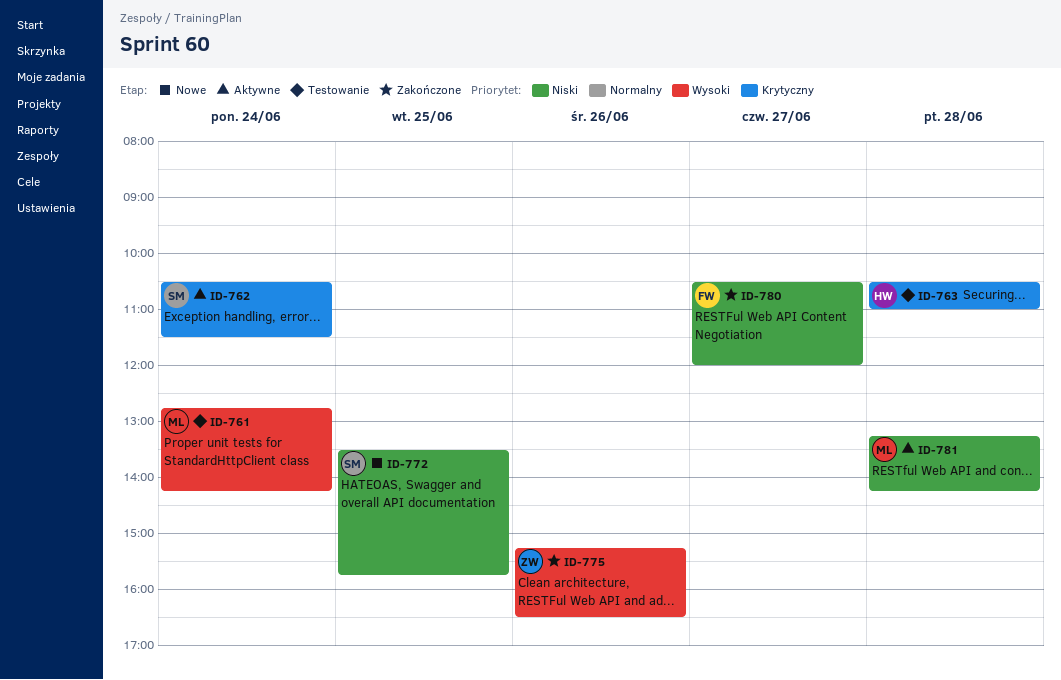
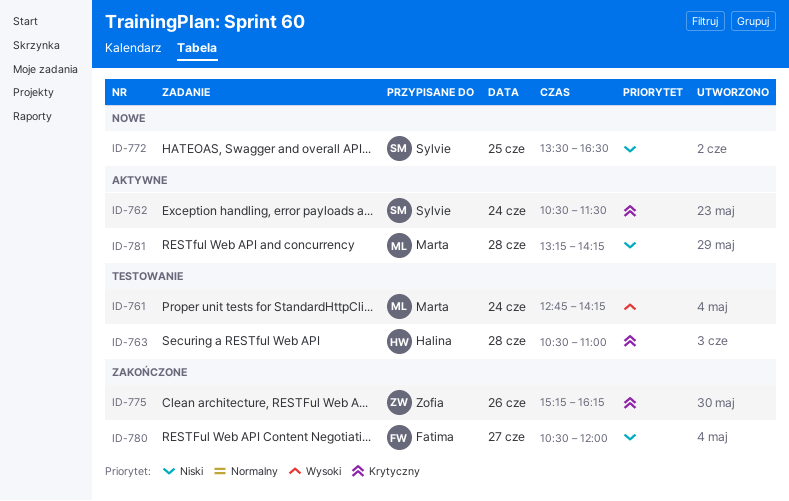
ID-772, ends: 15:45 -> 16:30
ID-775, priority: Wysoki -> Krytyczny
ID-775, ends: 16:30 -> 16:15

